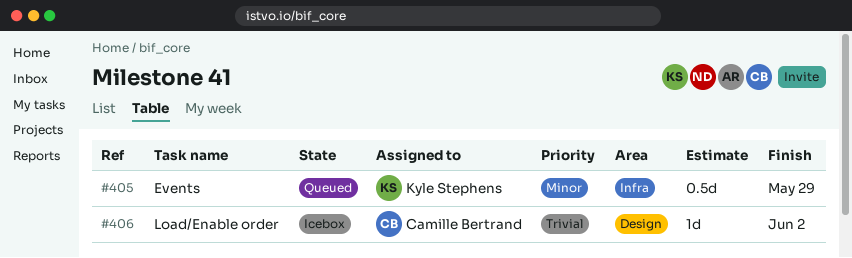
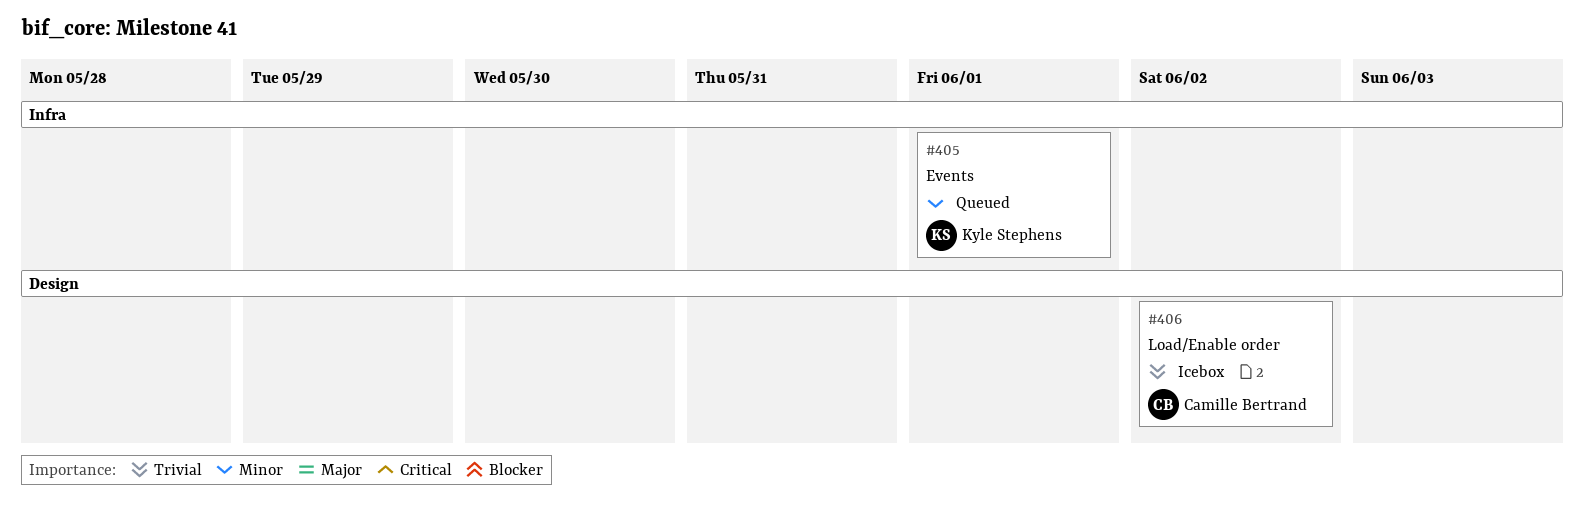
#405, due: May 29 -> Jun 1

